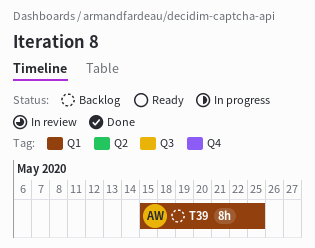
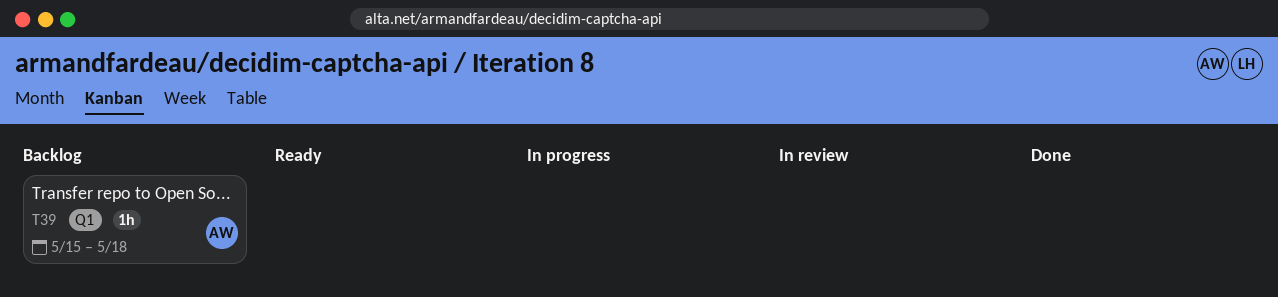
T39, estimate: 8h -> 1h
T39, due: May 25 -> May 18

